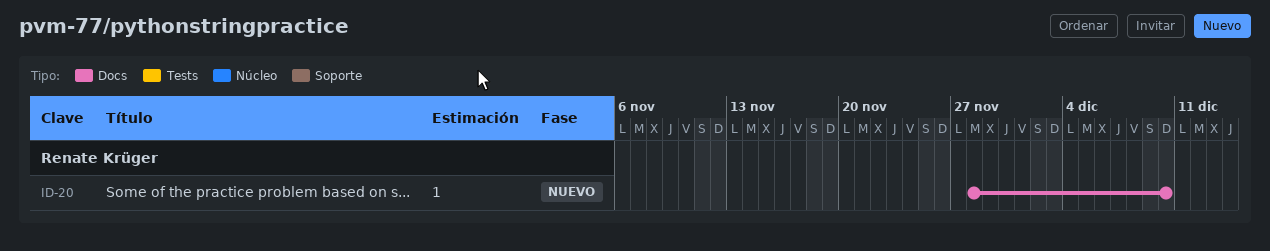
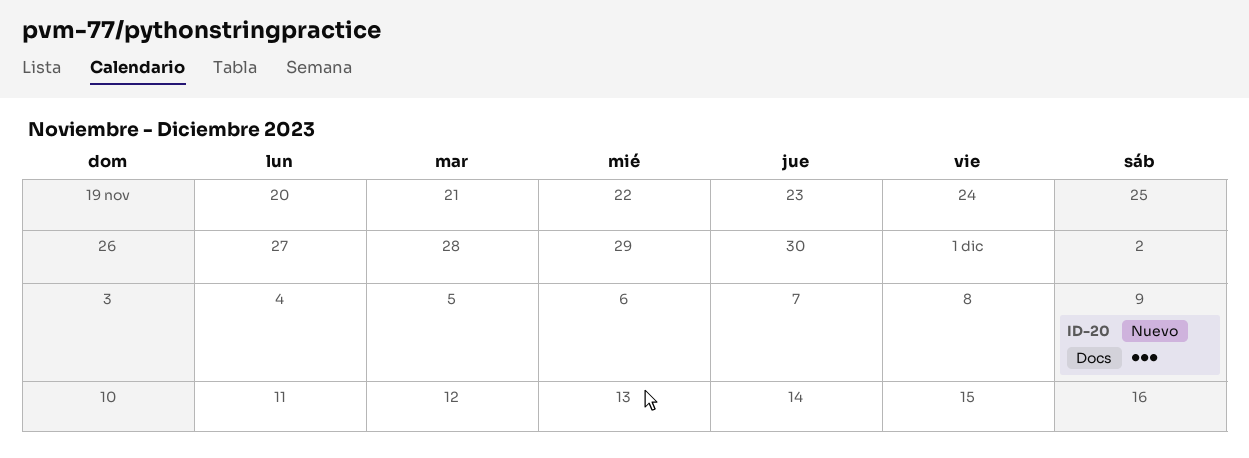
ID-20, estimate: 1 -> 3
ID-20, due: Dec 10 -> Dec 9

